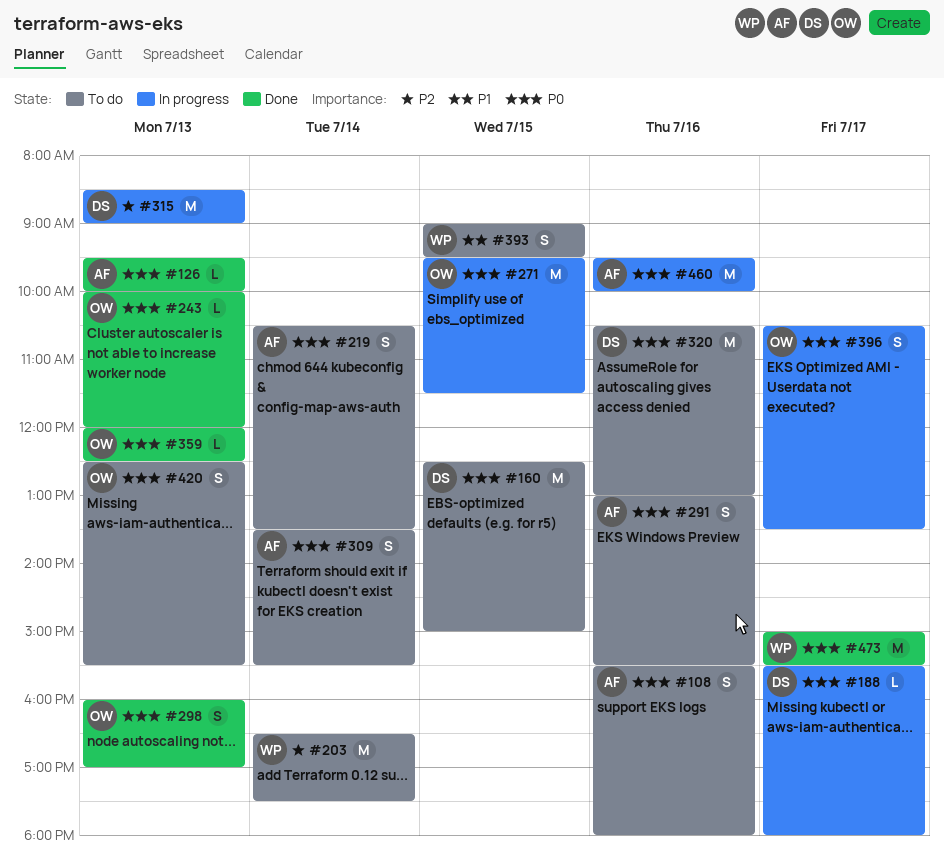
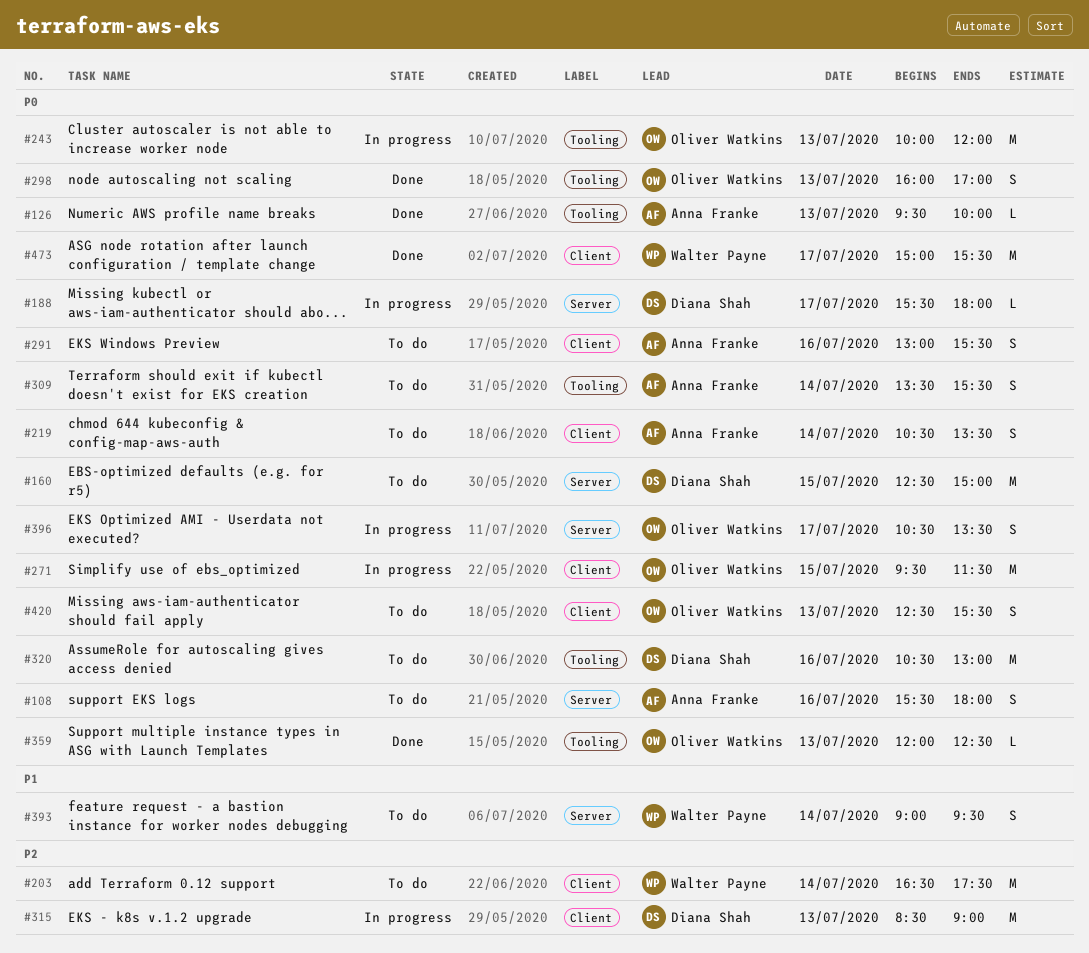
#243, status: Done -> In progress
#243, estimate: L -> M
#393, day: Jul 15 -> Jul 14
#460: present -> none

